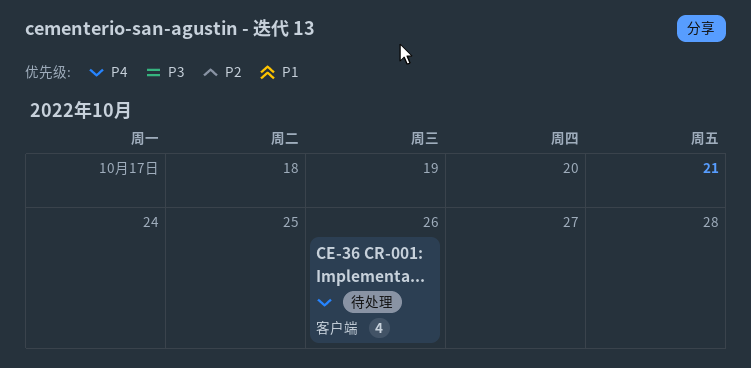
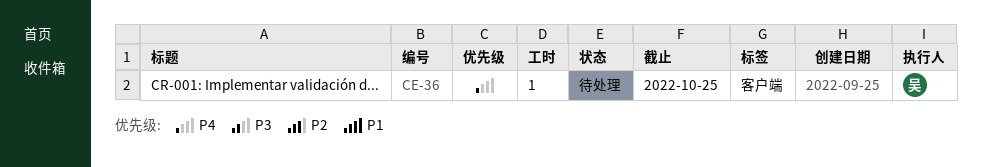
CE-36, estimate: 4 -> 1
CE-36, due: Oct 26 -> Oct 25

